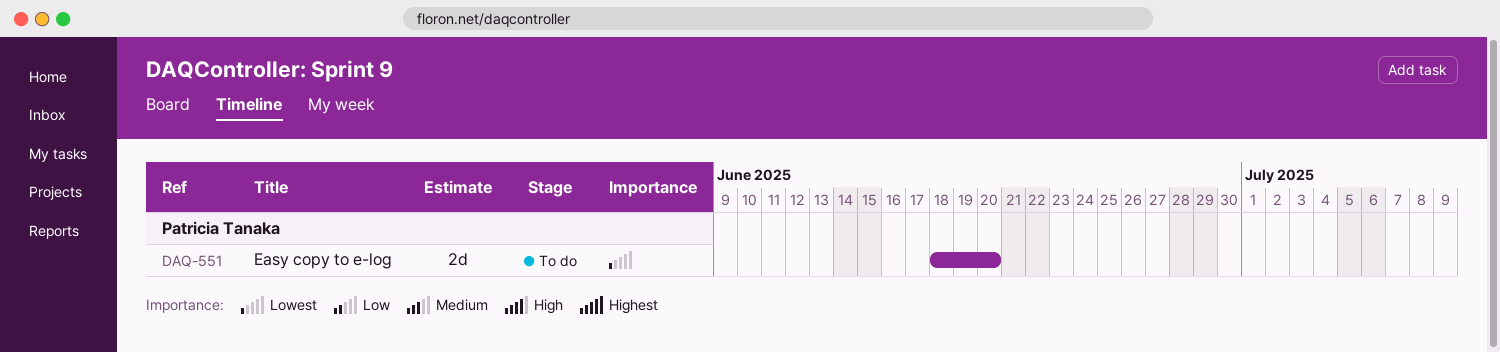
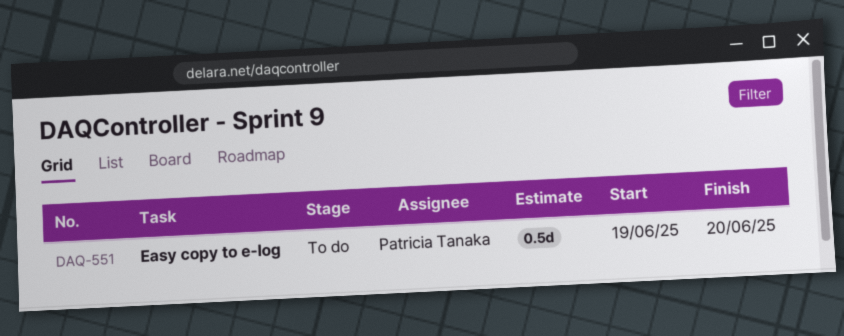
DAQ-551, estimate: 2d -> 0.5d
DAQ-551, start: Jun 18 -> Jun 19

